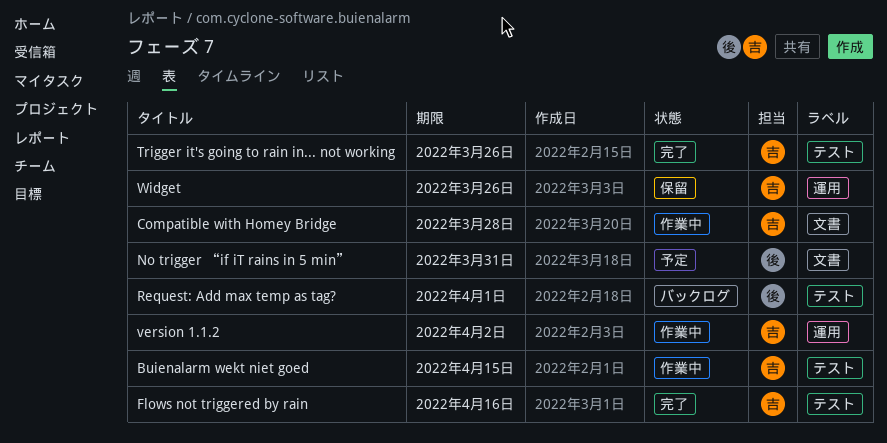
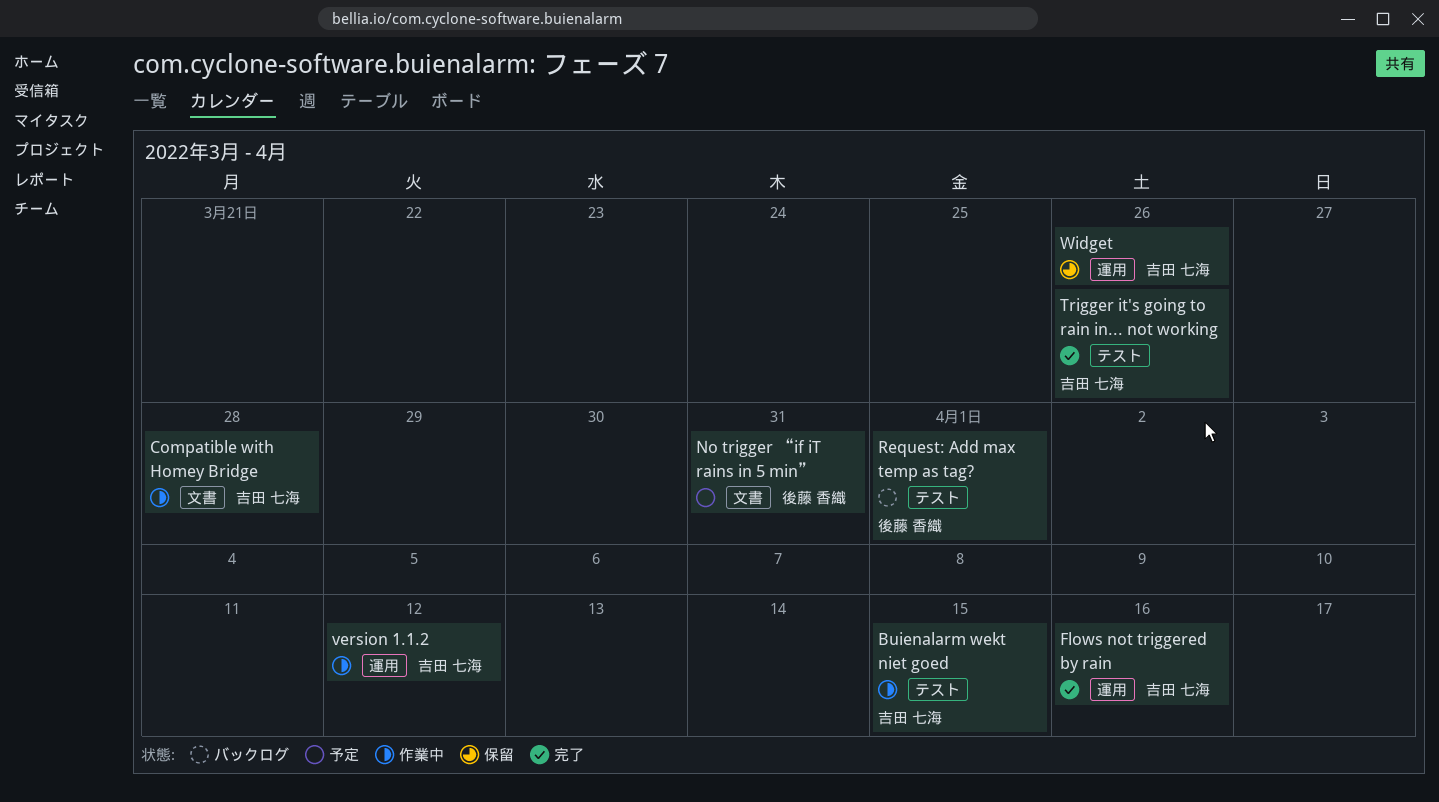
Flows not triggered by rain, label: テスト -> 運用
version 1.1.2, due: Apr 2 -> Apr 12

